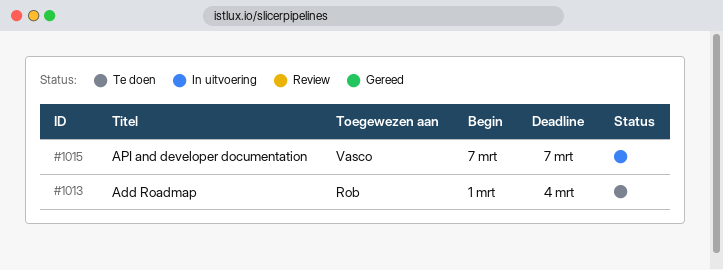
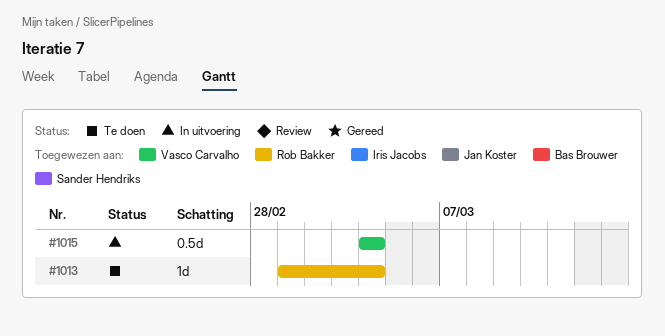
#1015, start: Mar 7 -> Mar 4
#1015, due: Mar 7 -> Mar 4

